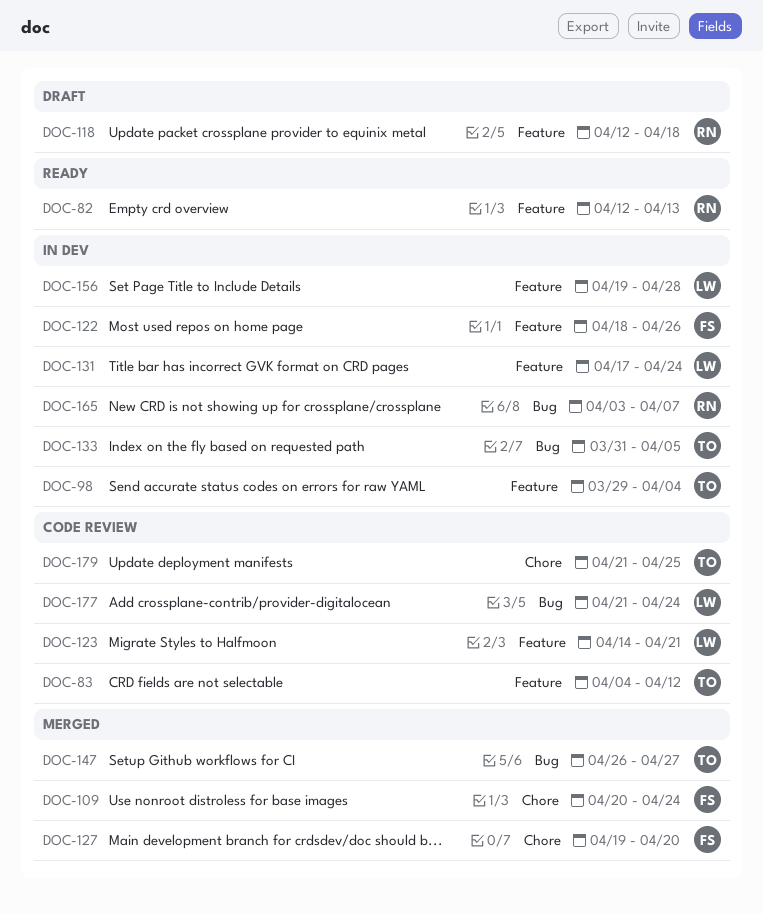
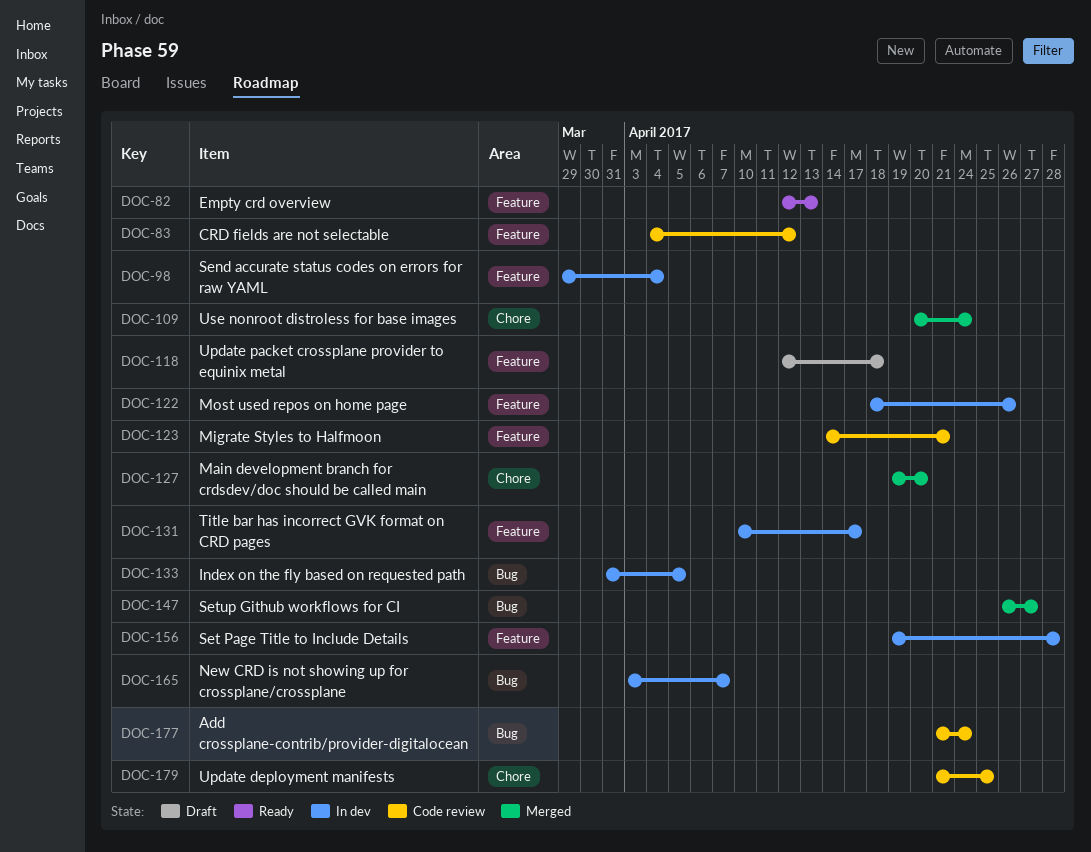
DOC-131, start: Apr 17 -> Apr 10
DOC-131, due: Apr 24 -> Apr 17

